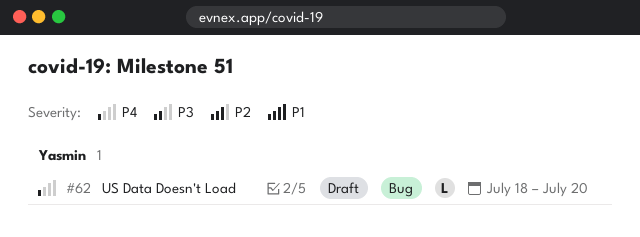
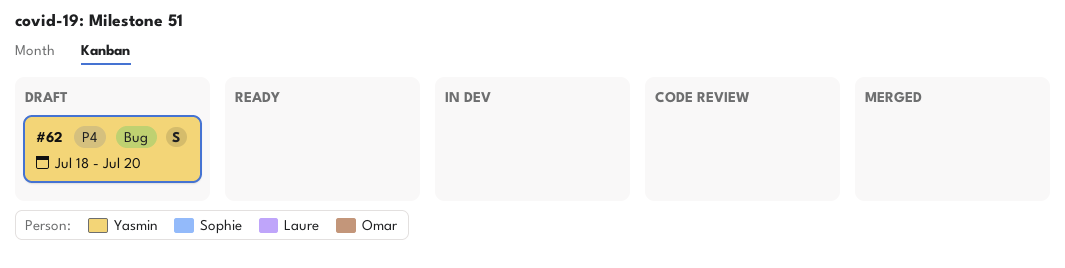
#62, estimate: L -> S

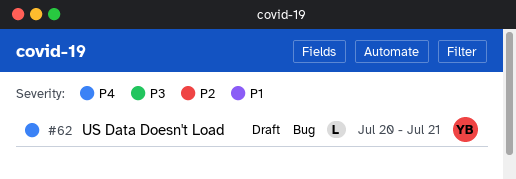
#62, estimate: S -> L
#62, start: Jul 18 -> Jul 20
#62, due: Jul 20 -> Jul 21

